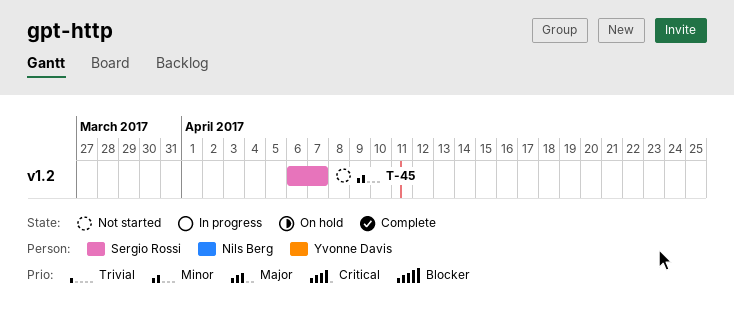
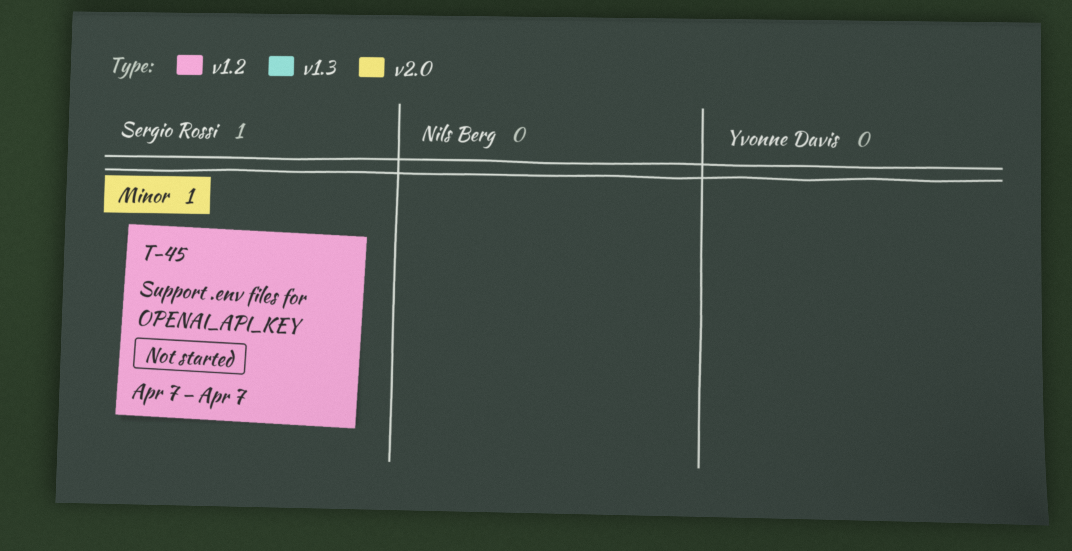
T-45, start: Apr 6 -> Apr 7

